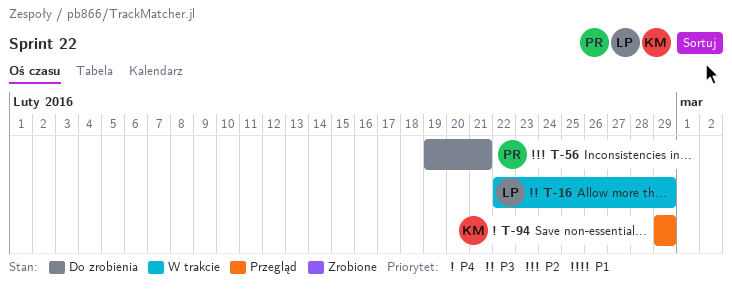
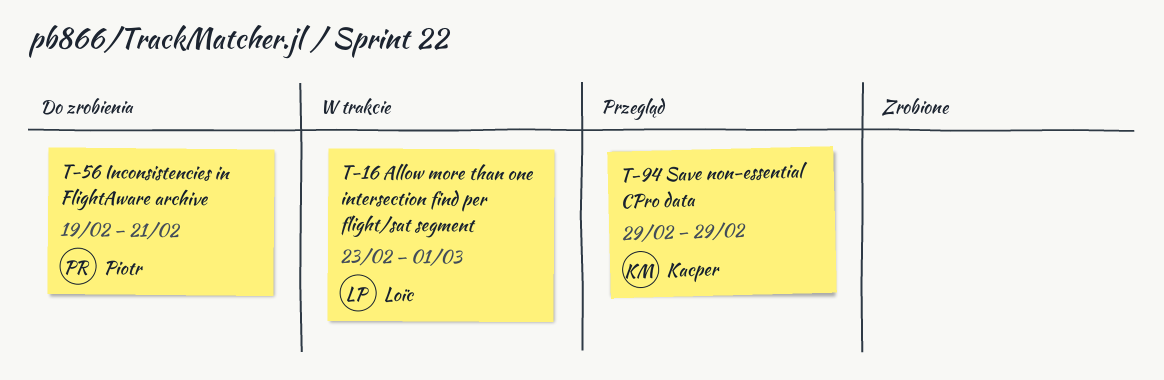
T-16, start: Feb 22 -> Feb 23
T-16, due: Feb 29 -> Mar 1

